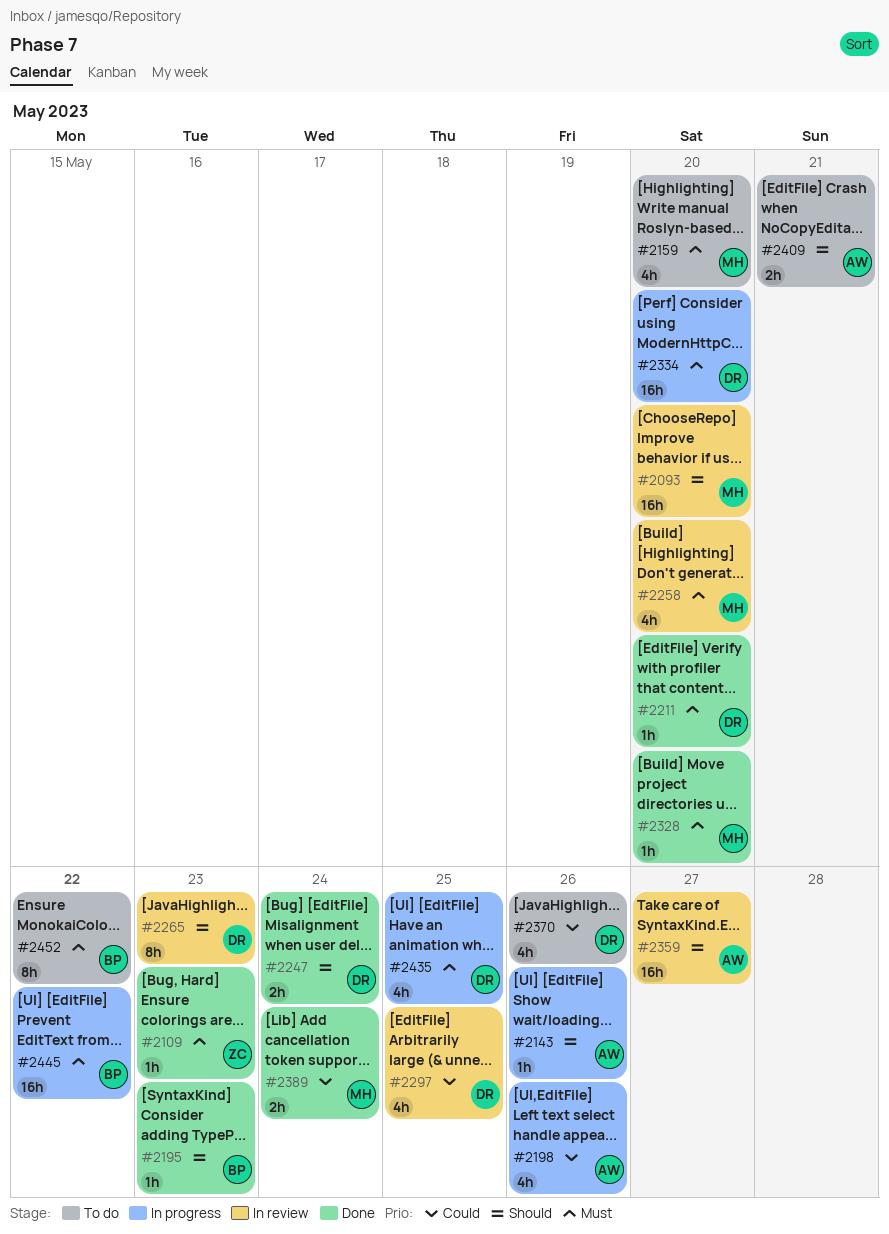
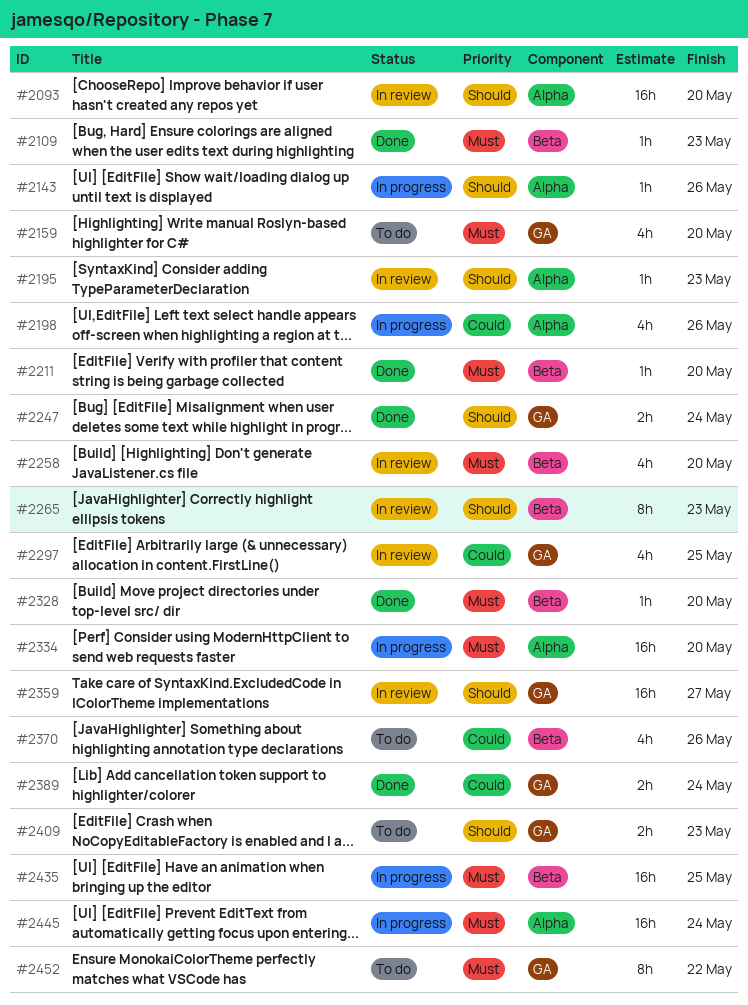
#2195, status: Done -> In review
#2409, due: May 21 -> May 23
#2435, estimate: 4h -> 16h
#2445, due: May 22 -> May 24

